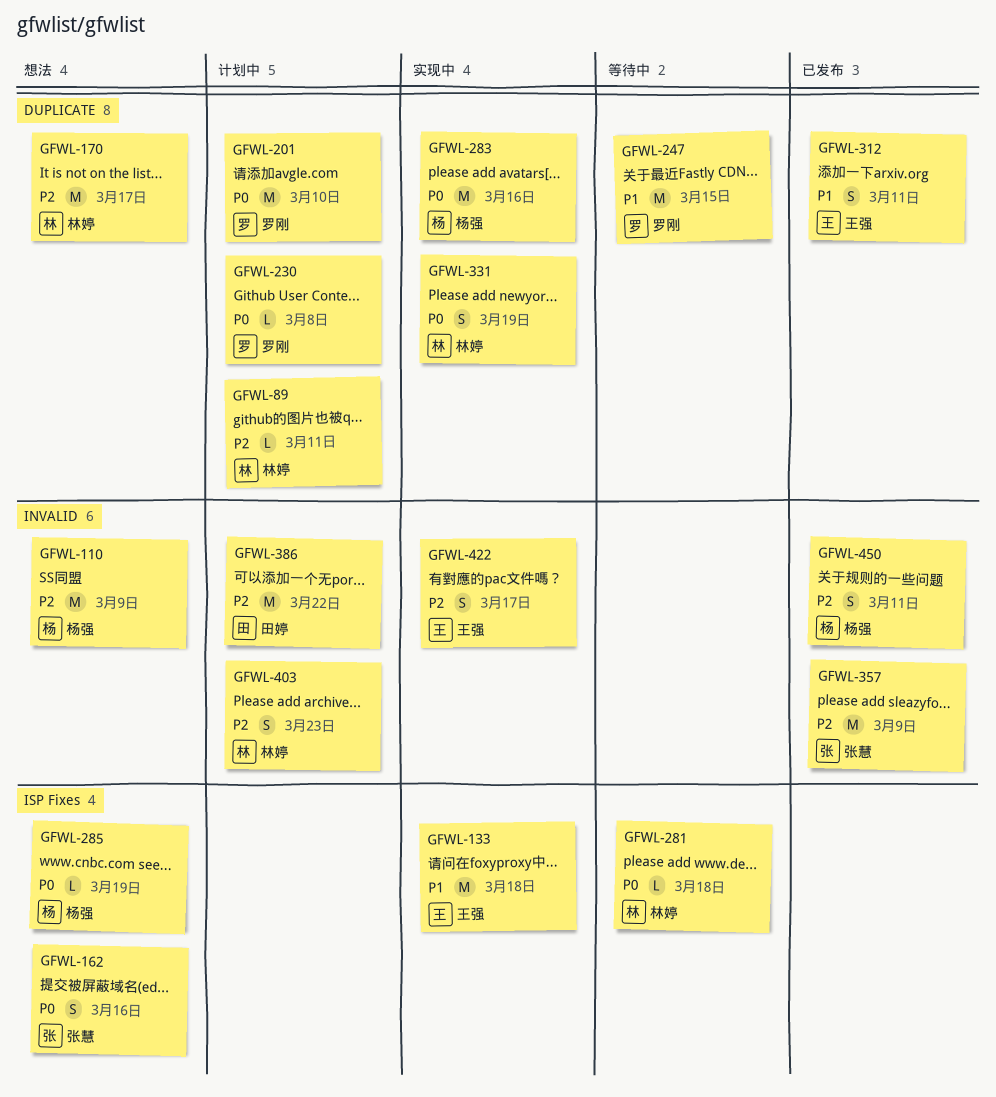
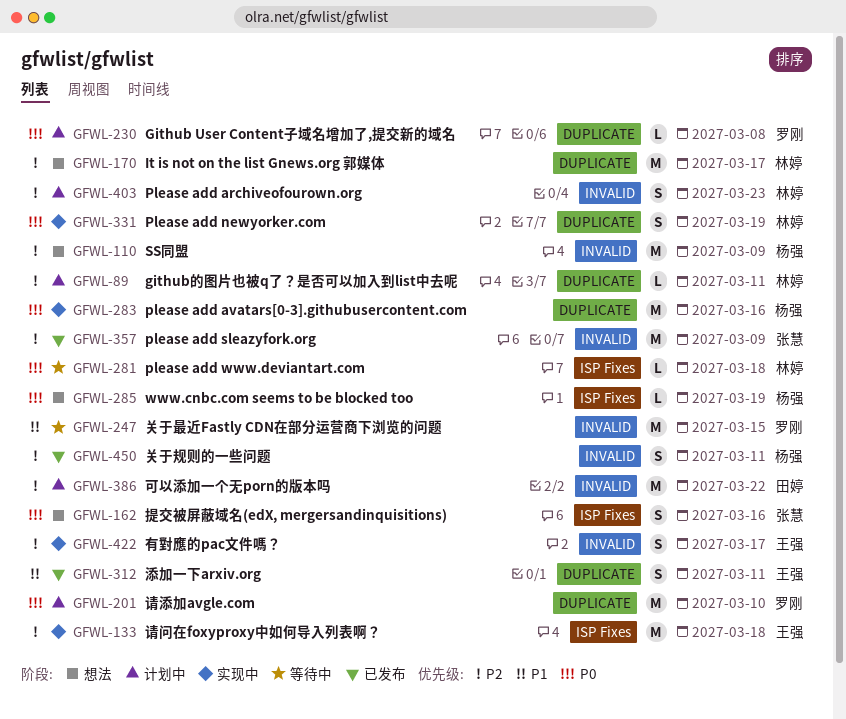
GFWL-133, priority: P1 -> P2
GFWL-247, label: DUPLICATE -> INVALID

